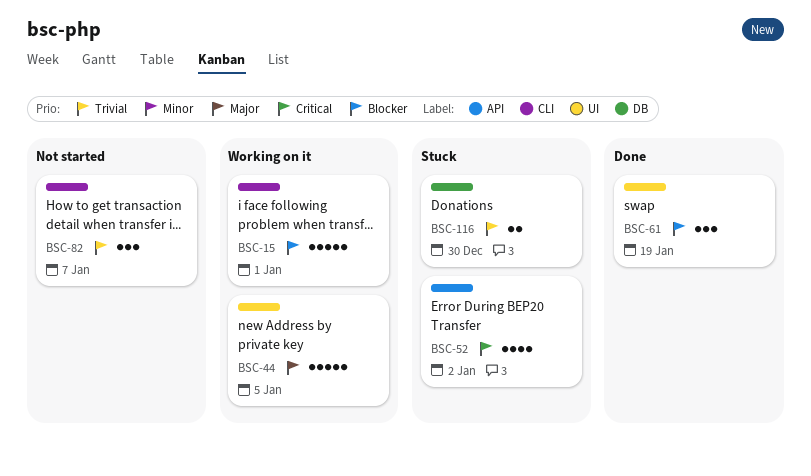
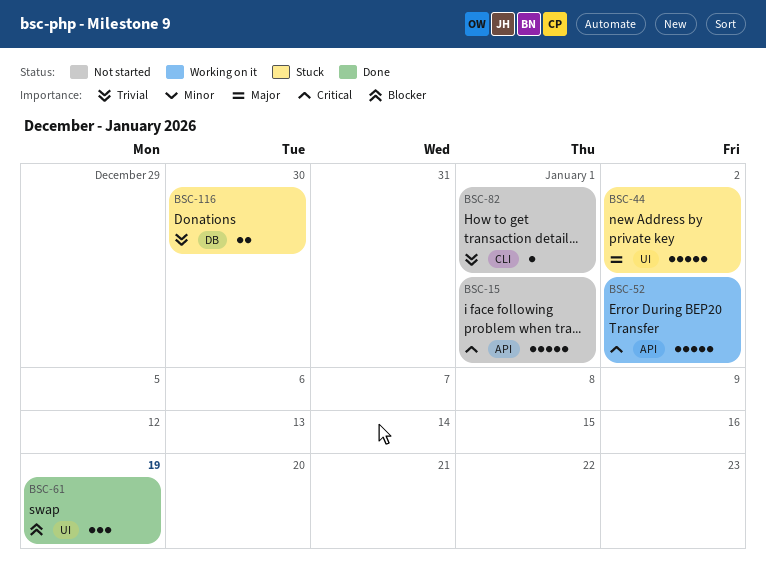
BSC-15, status: Working on it -> Not started
BSC-15, priority: Blocker -> Critical
BSC-15, label: CLI -> API
BSC-44, status: Working on it -> Stuck
BSC-44, due: Jan 5 -> Jan 2
BSC-52, status: Stuck -> Working on it
BSC-52, estimate: 4 -> 5
BSC-82, estimate: 3 -> 1
BSC-82, due: Jan 7 -> Jan 1

